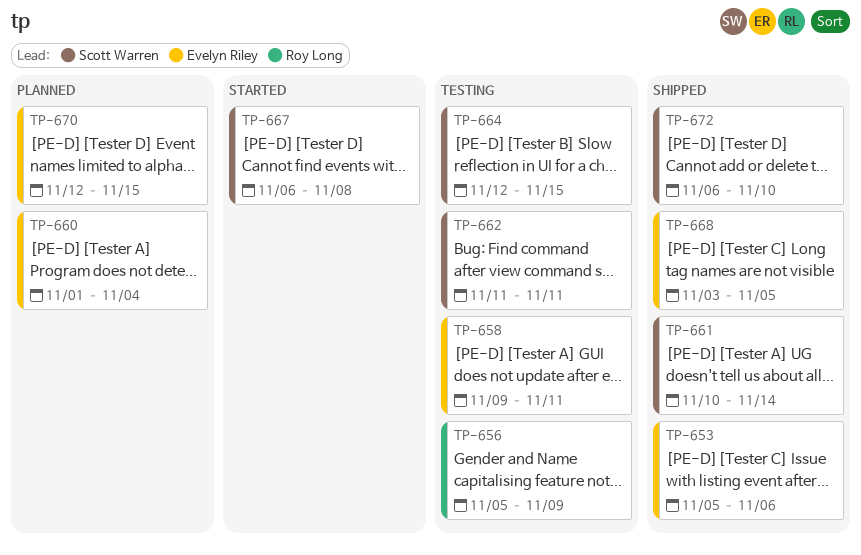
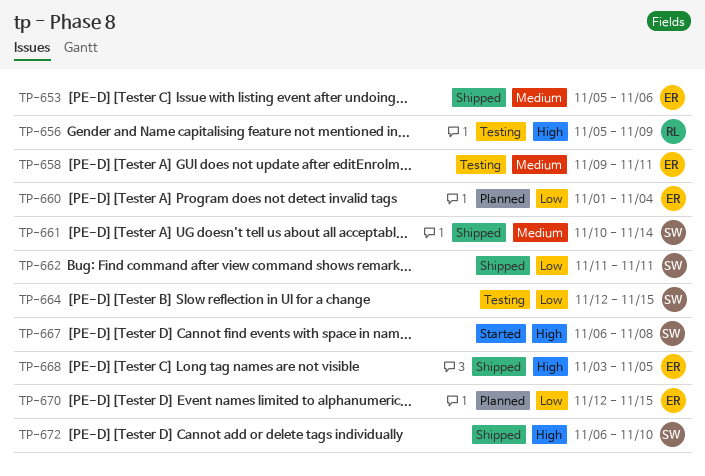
TP-662, status: Testing -> Shipped

